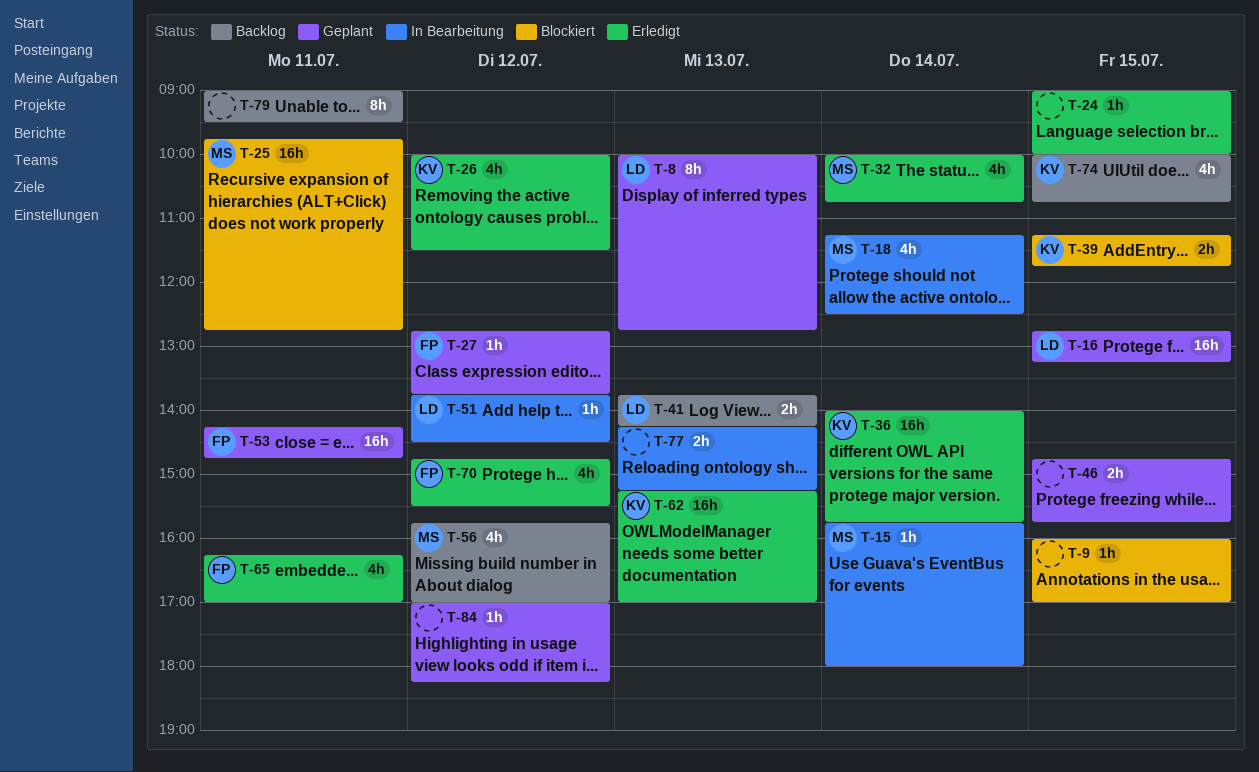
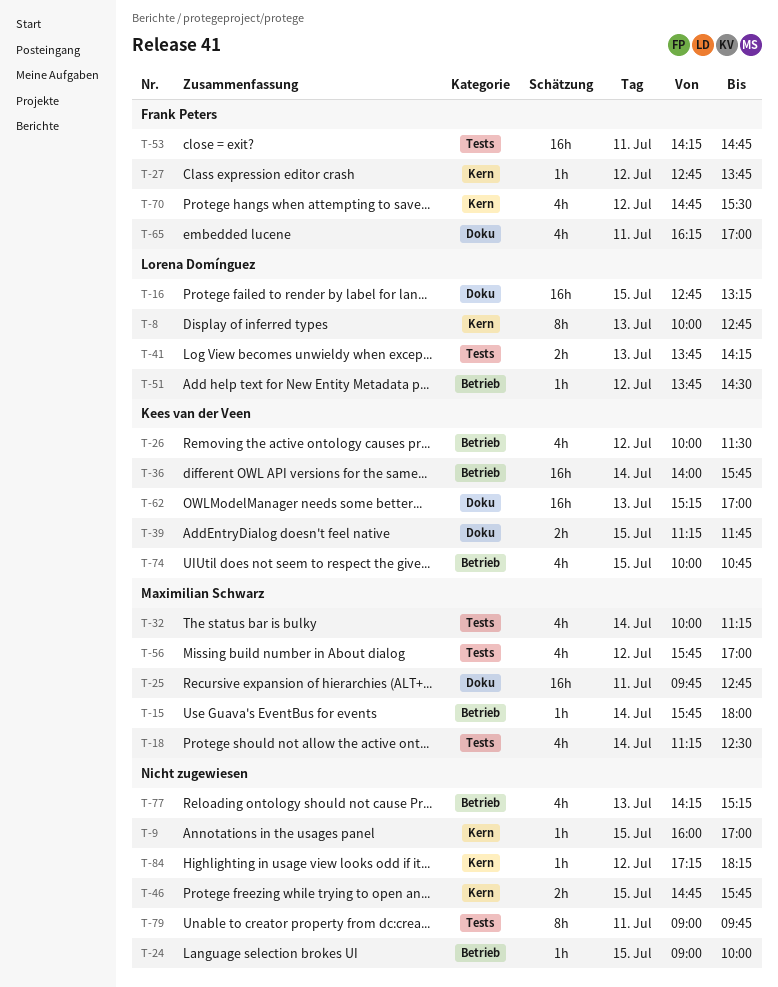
T-32, ends: 10:45 -> 11:15
T-77, estimate: 2h -> 4h
T-79, ends: 09:30 -> 09:45
T-84, begins: 17:00 -> 17:15

